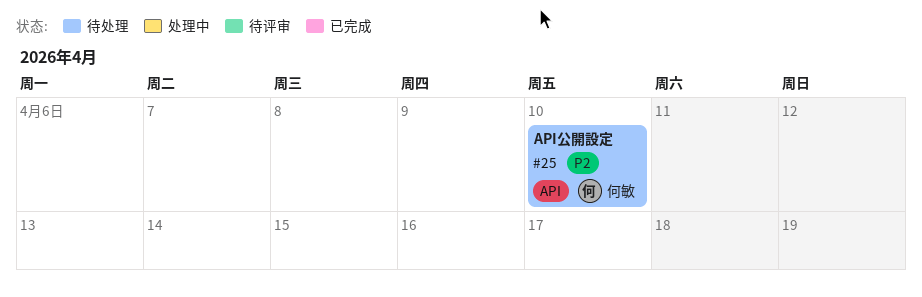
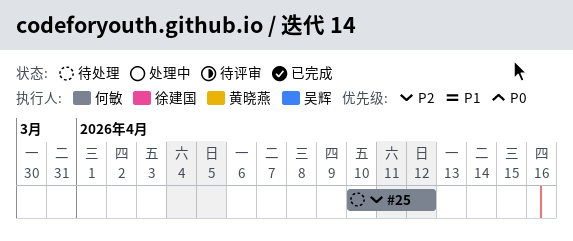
#25, due: Apr 10 -> Apr 12

